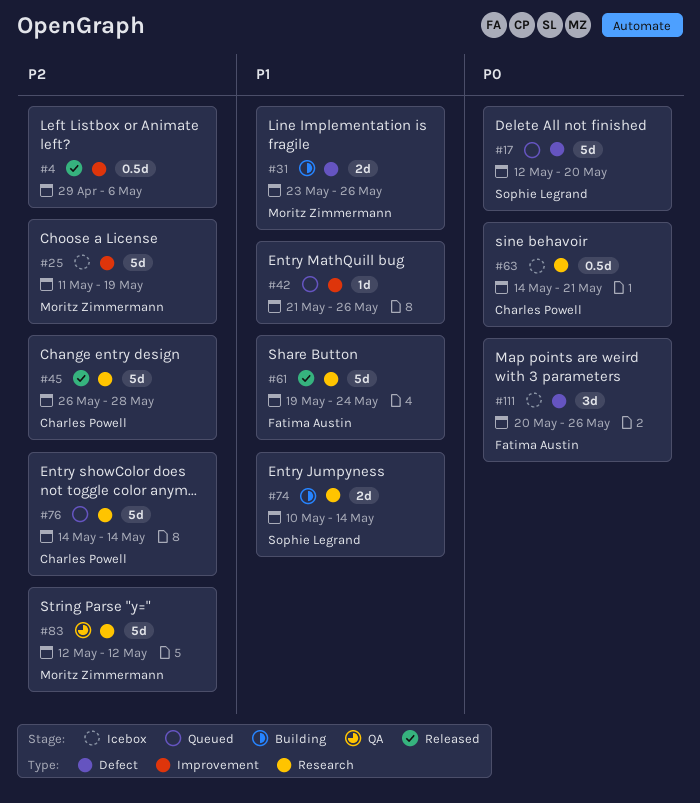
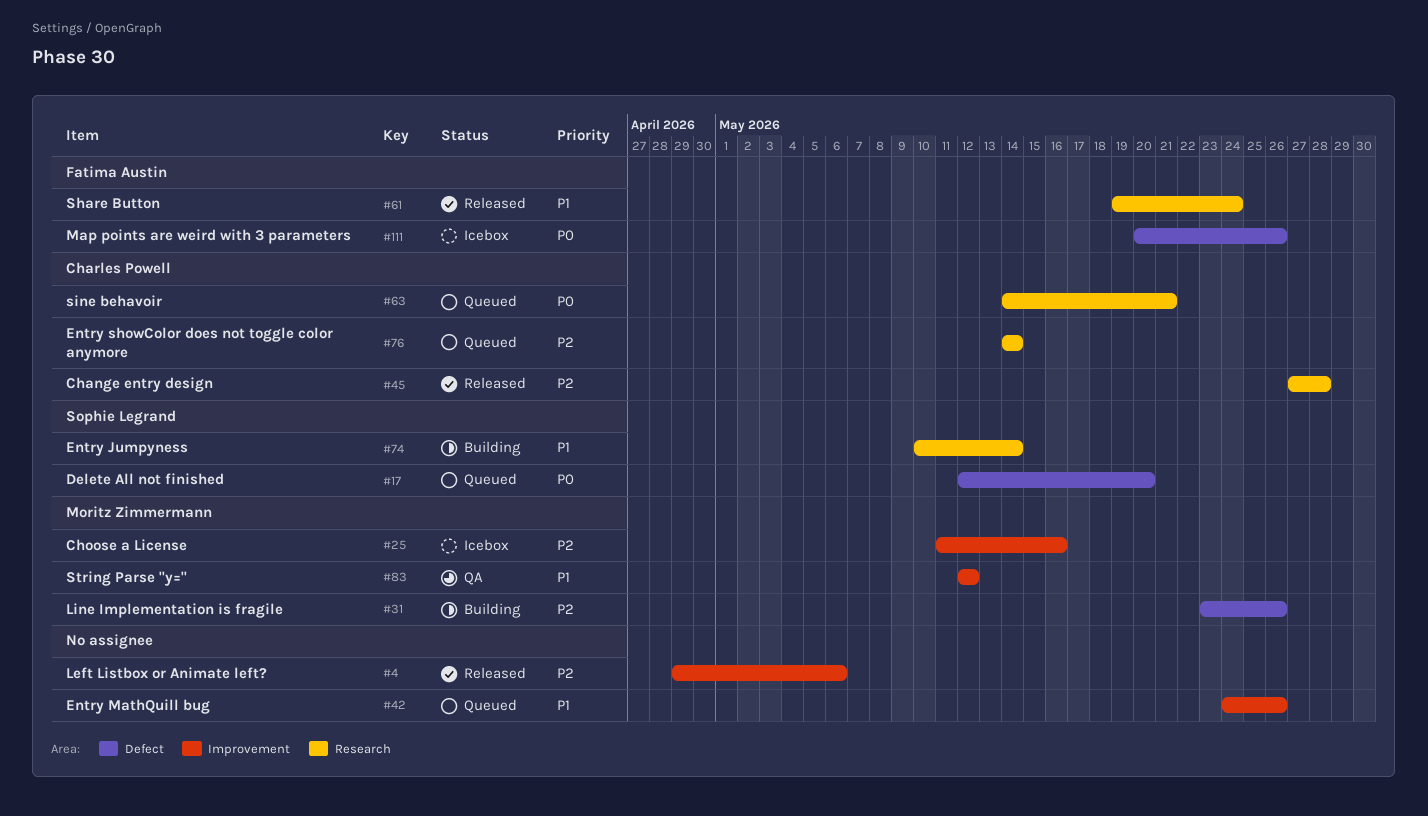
#25, due: May 19 -> May 16
#31, priority: P1 -> P2
#42, start: May 21 -> May 24
#45, start: May 26 -> May 27
#63, status: Icebox -> Queued
#83, priority: P2 -> P1
#83, label: Research -> Improvement

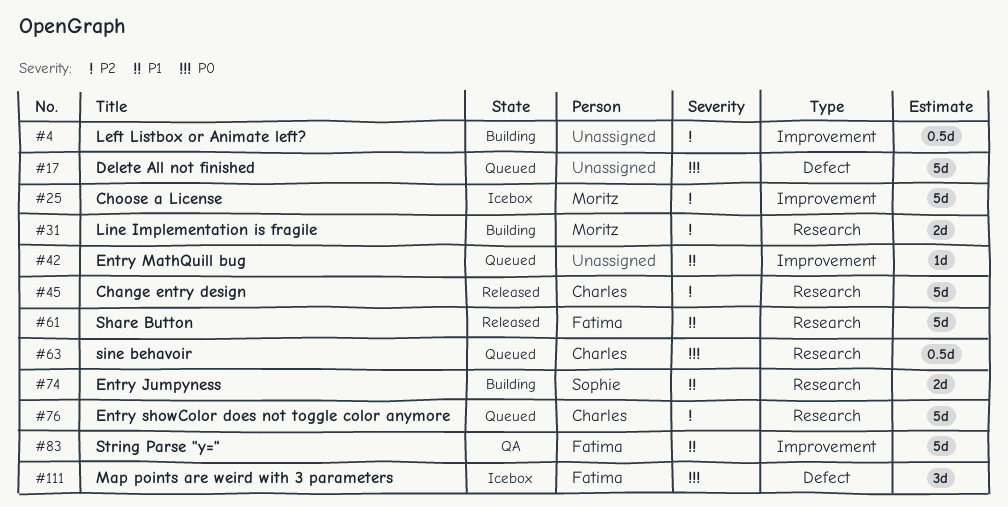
#4, status: Released -> Building
#17, owner: Sophie Legrand -> none
#31, label: Defect -> Research
#83, owner: Moritz Zimmermann -> Fatima Austin

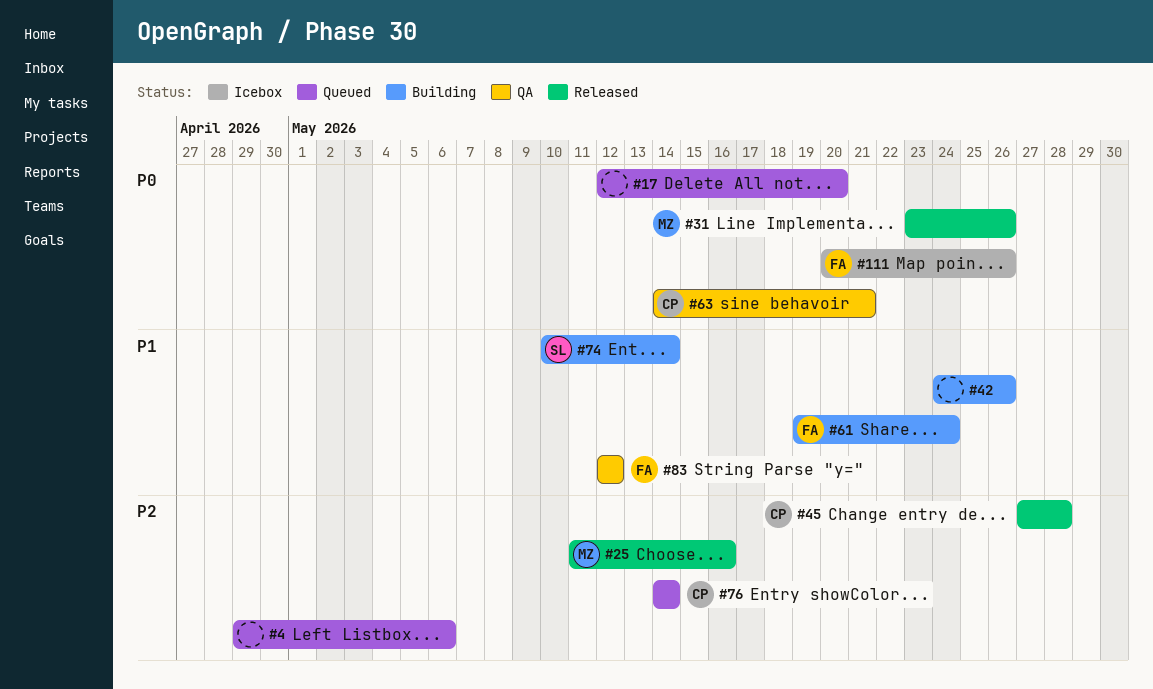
#4, status: Building -> Queued
#25, status: Icebox -> Released
#31, status: Building -> Released
#31, priority: P2 -> P0
#42, status: Queued -> Building
#61, status: Released -> Building
#63, status: Queued -> QA

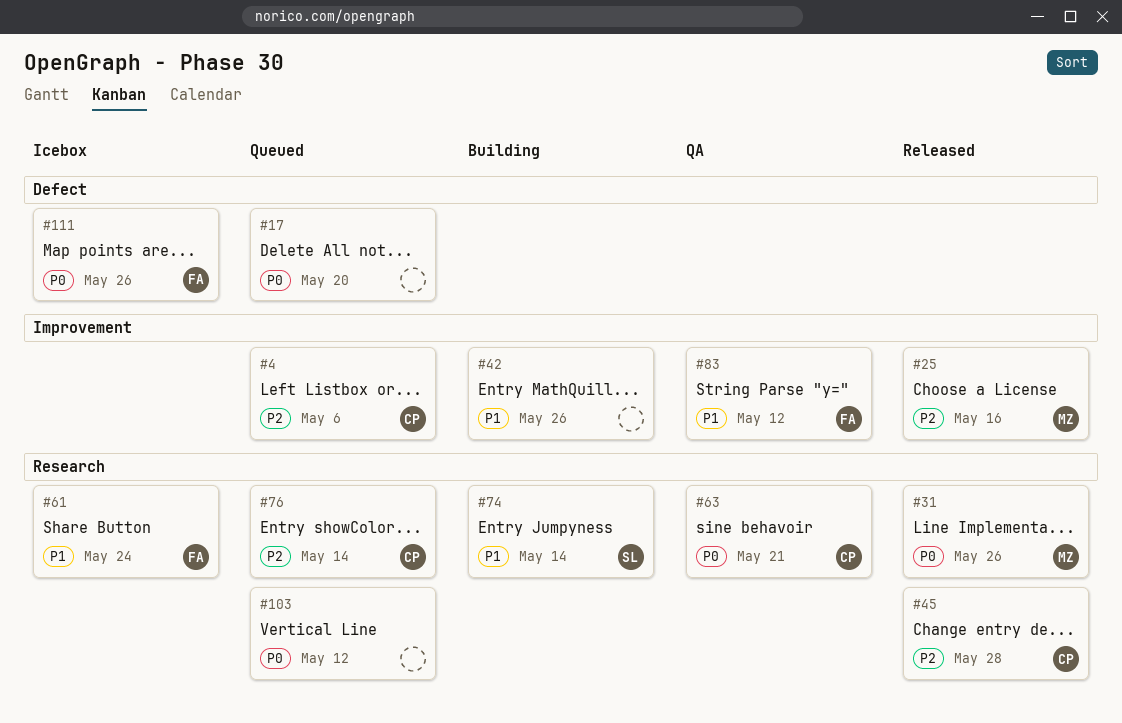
#4, owner: none -> CP
#61, status: Building -> Icebox
#103: none -> present

